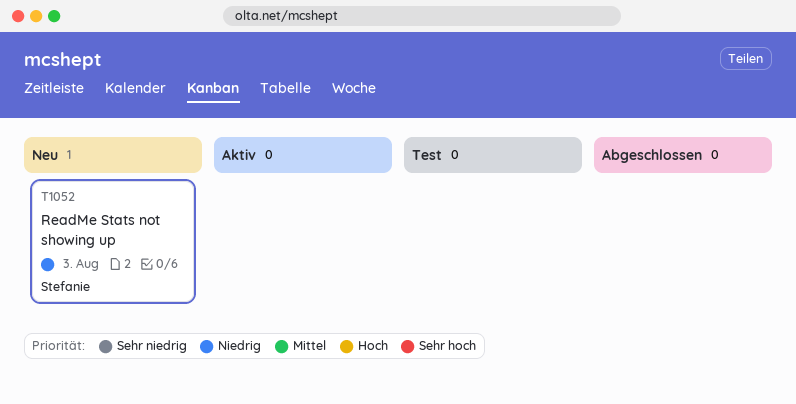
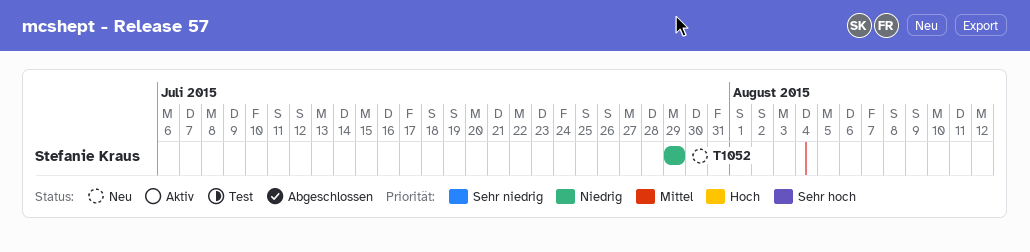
T1052, due: Aug 3 -> Jul 29

